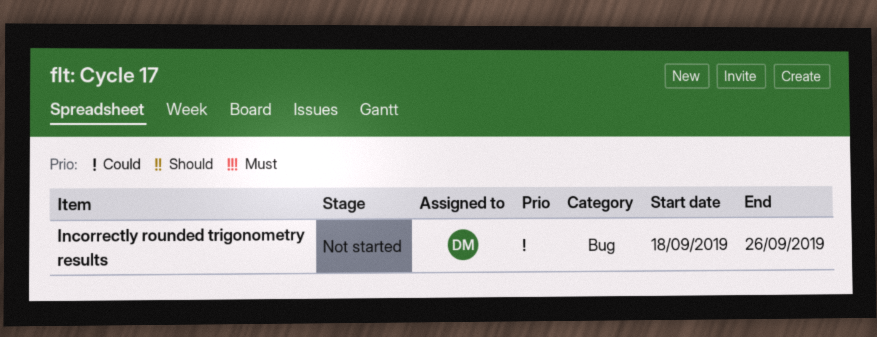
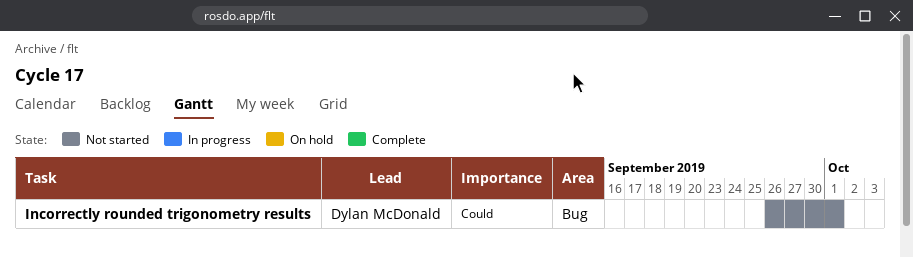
Incorrectly rounded trigonometry results, start: Sep 18 -> Sep 26
Incorrectly rounded trigonometry results, due: Sep 26 -> Oct 1

